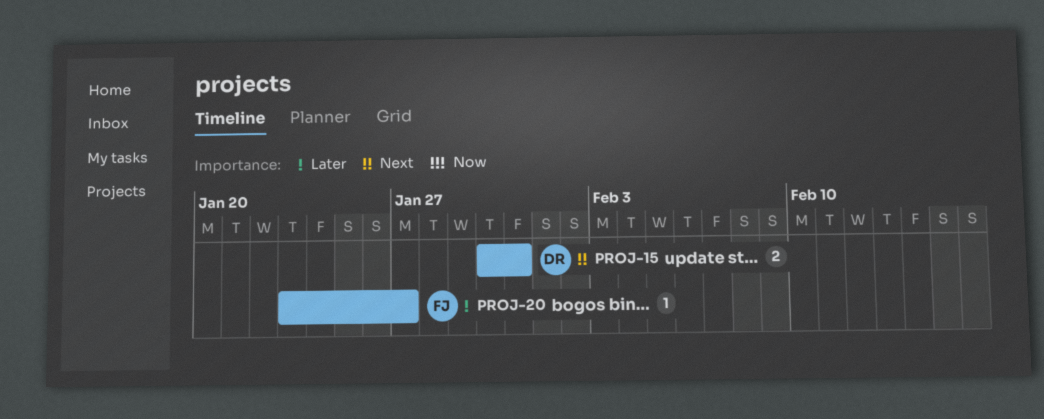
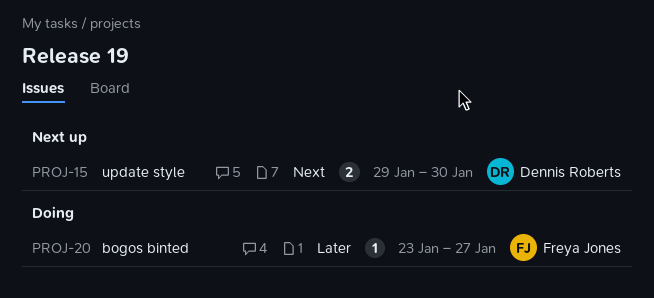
PROJ-15, start: Jan 30 -> Jan 29
PROJ-15, due: Jan 31 -> Jan 30

